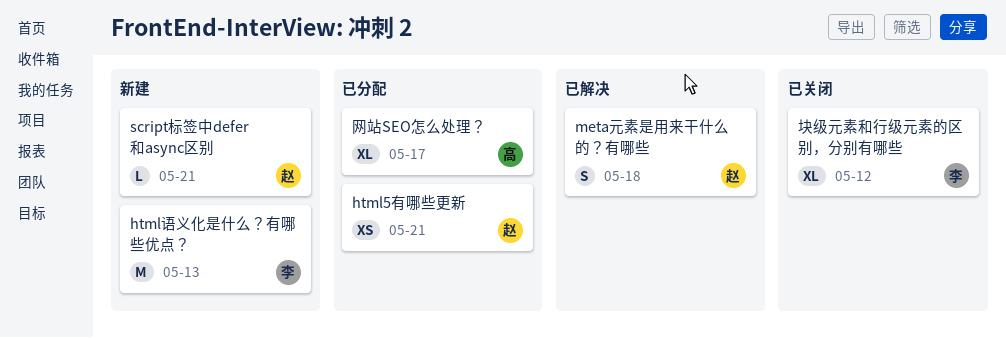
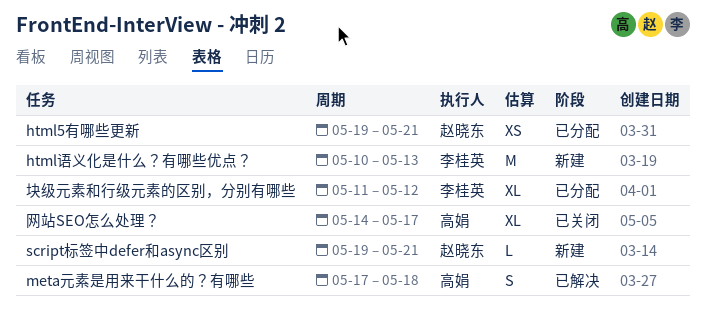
meta元素是用来干什么的？有哪些, owner: 赵晓东 -> 高娟
块级元素和行级元素的区别，分别有哪些, status: 已关闭 -> 已分配
网站SEO怎么处理？, status: 已分配 -> 已关闭

